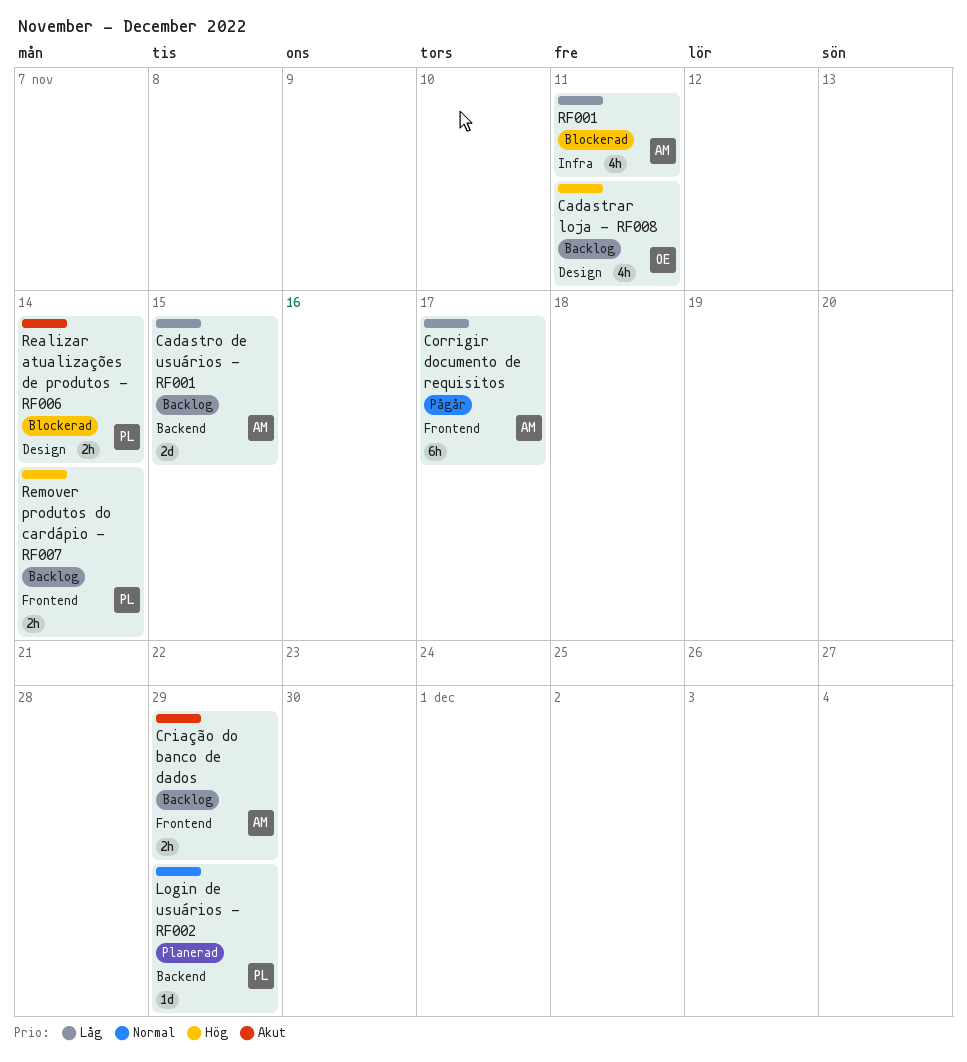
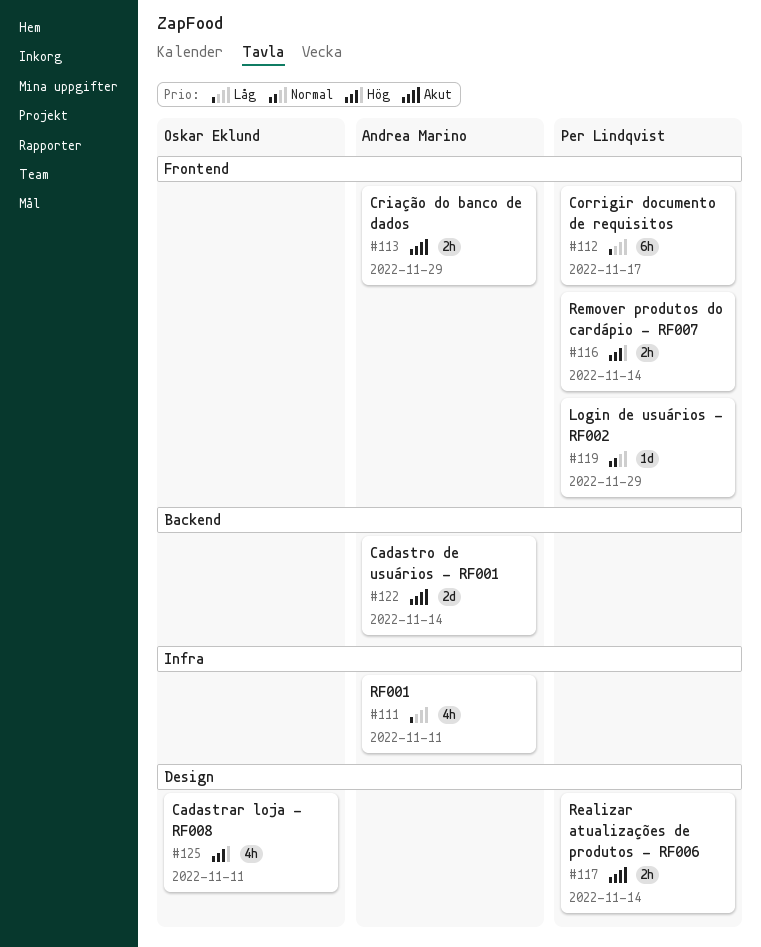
Cadastro de usuários - RF001, priority: Låg -> Akut
Cadastro de usuários - RF001, due: Nov 15 -> Nov 14
Corrigir documento de requisitos, owner: Andrea Marino -> Per Lindqvist
Login de usuários - RF002, label: Backend -> Frontend

